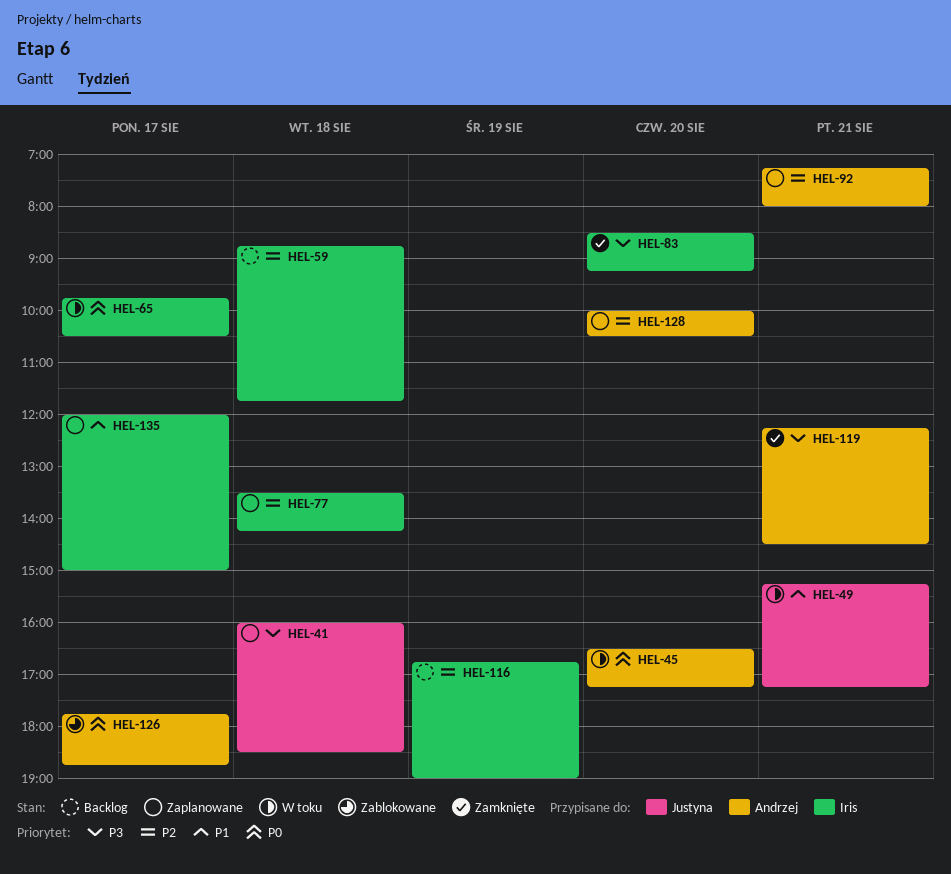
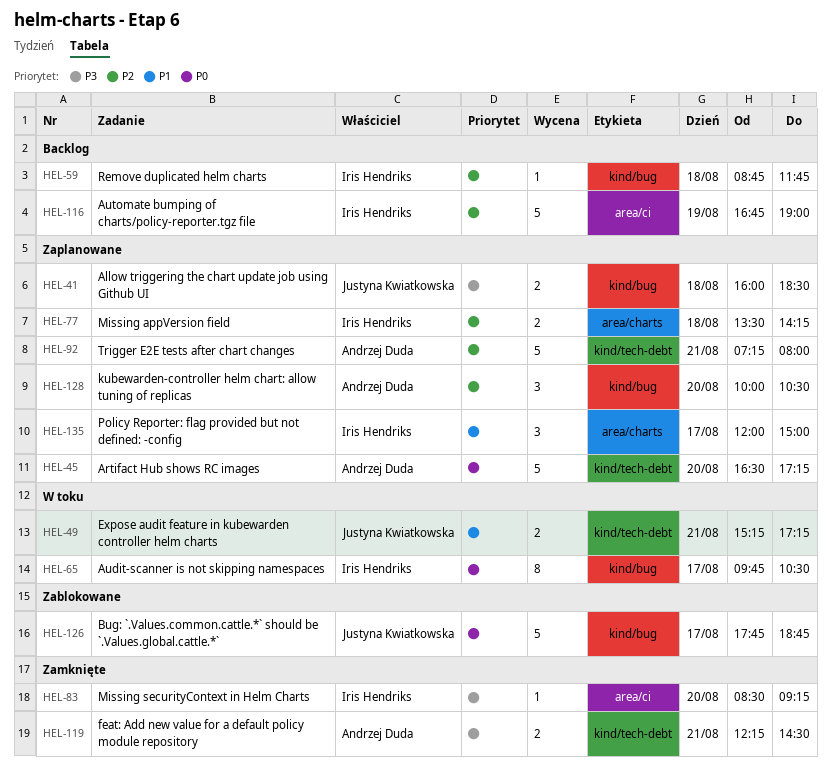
HEL-45, status: W toku -> Zaplanowane
HEL-126, owner: Andrzej Duda -> Justyna Kwiatkowska

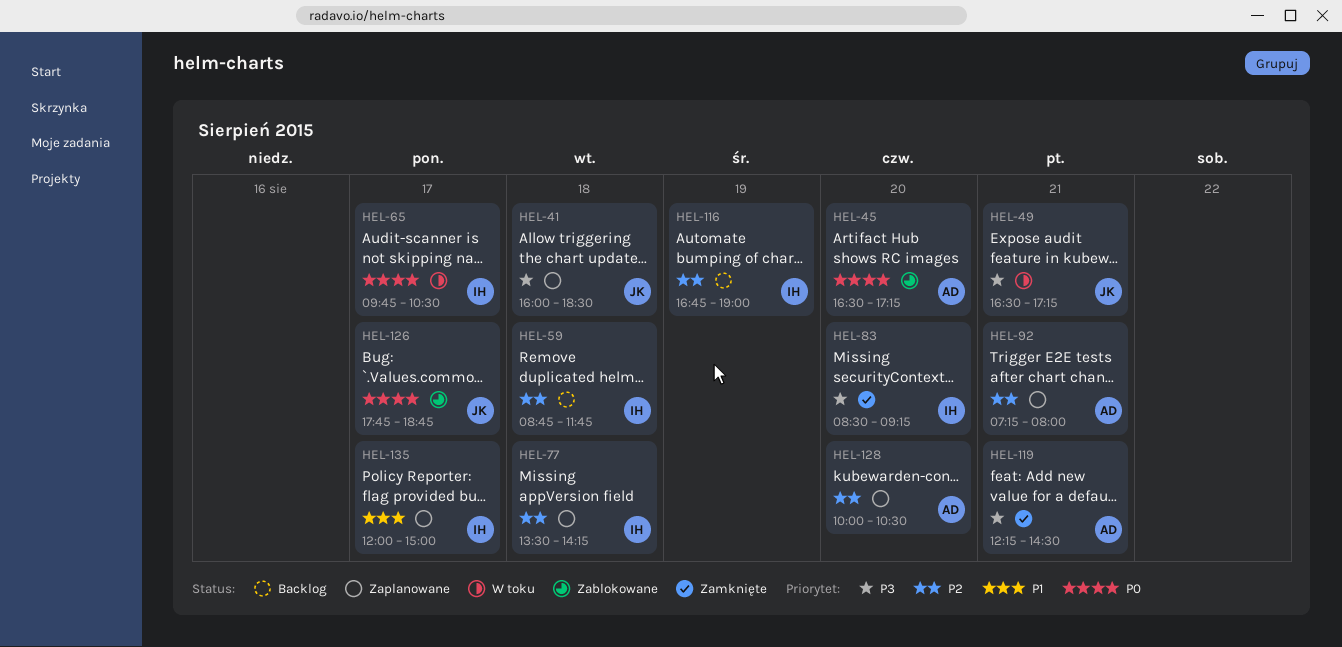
HEL-45, status: Zaplanowane -> Zablokowane
HEL-49, priority: P1 -> P3
HEL-49, begins: 15:15 -> 16:30

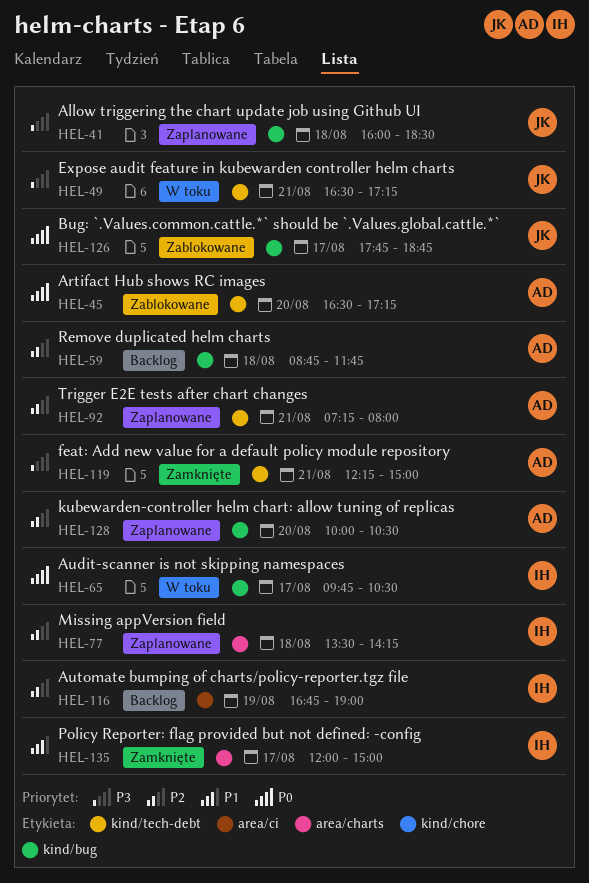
HEL-59, owner: IH -> AD
HEL-83: present -> none
HEL-119, ends: 14:30 -> 15:00
HEL-135, status: Zaplanowane -> Zamknięte

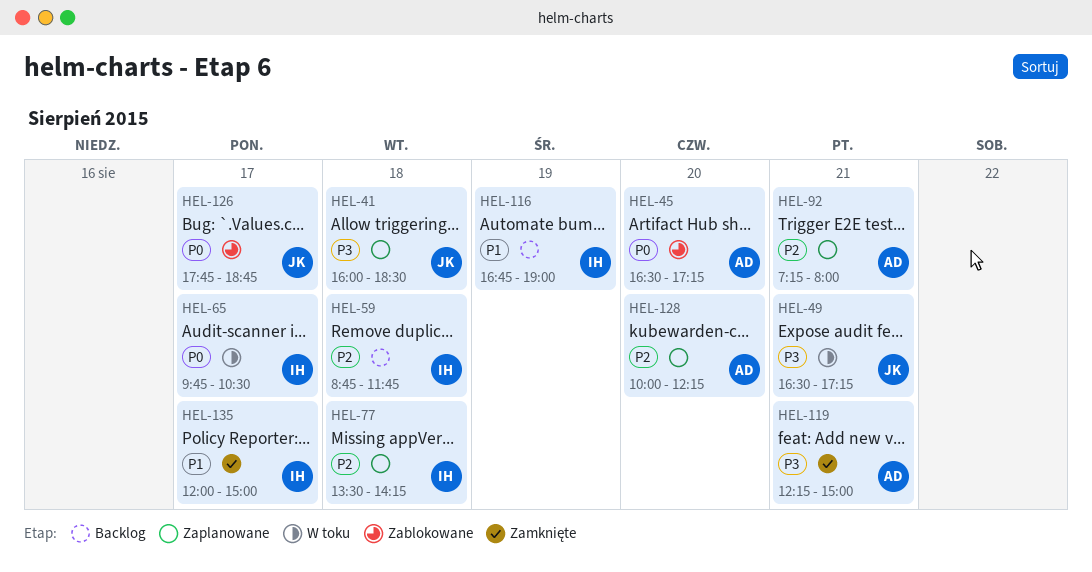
HEL-59, owner: AD -> IH
HEL-116, priority: P2 -> P1
HEL-128, ends: 10:30 -> 12:15

